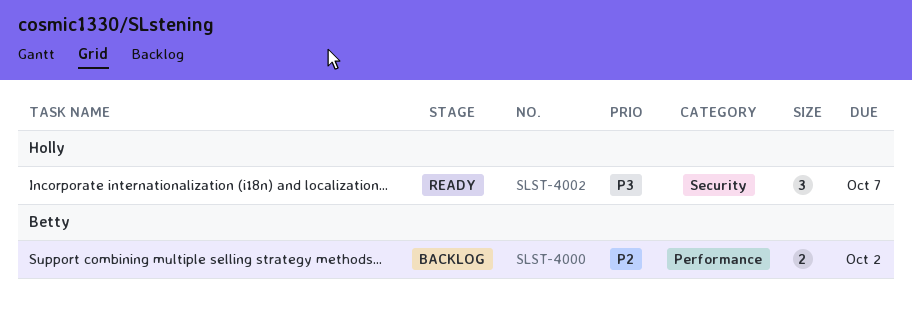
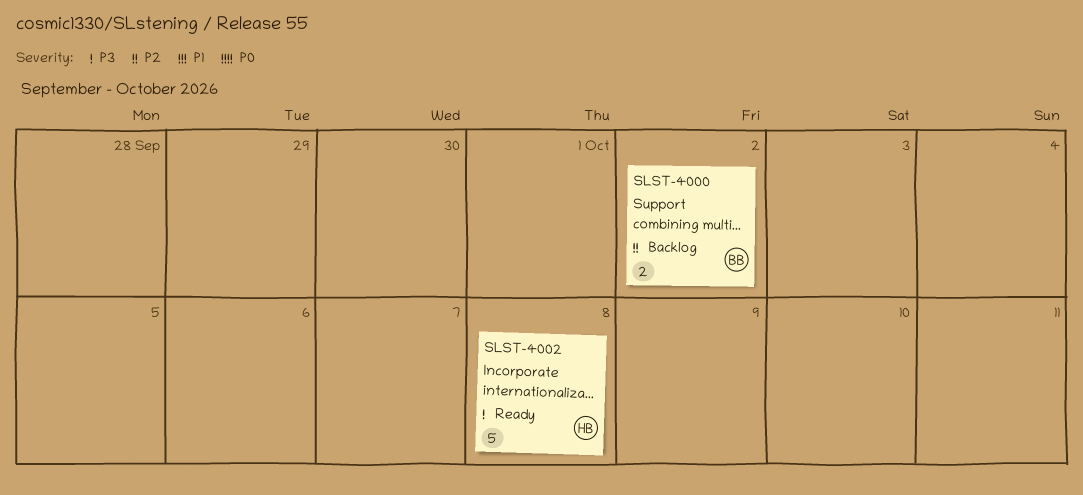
SLST-4002, estimate: 3 -> 5
SLST-4002, due: Oct 7 -> Oct 8

